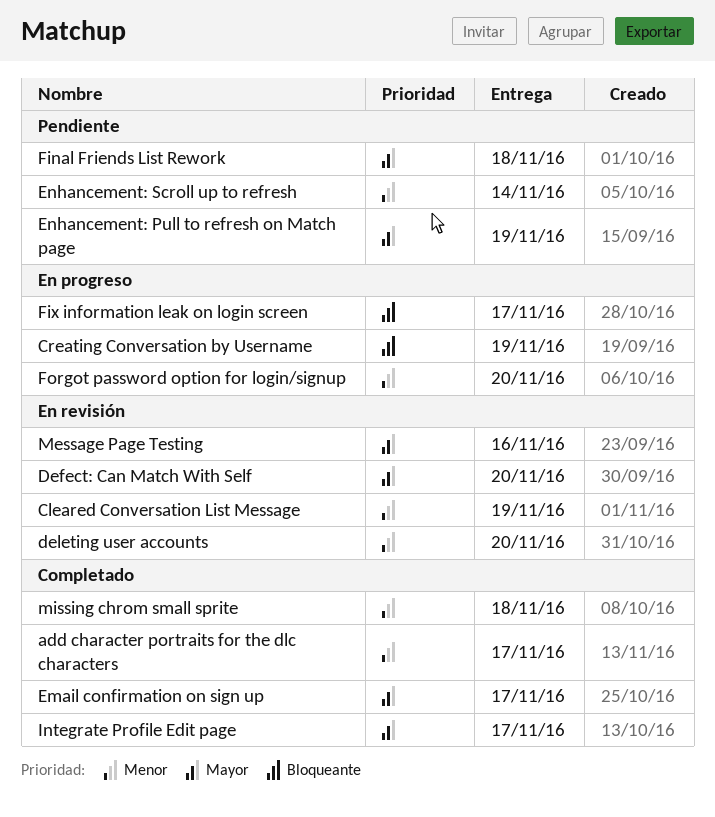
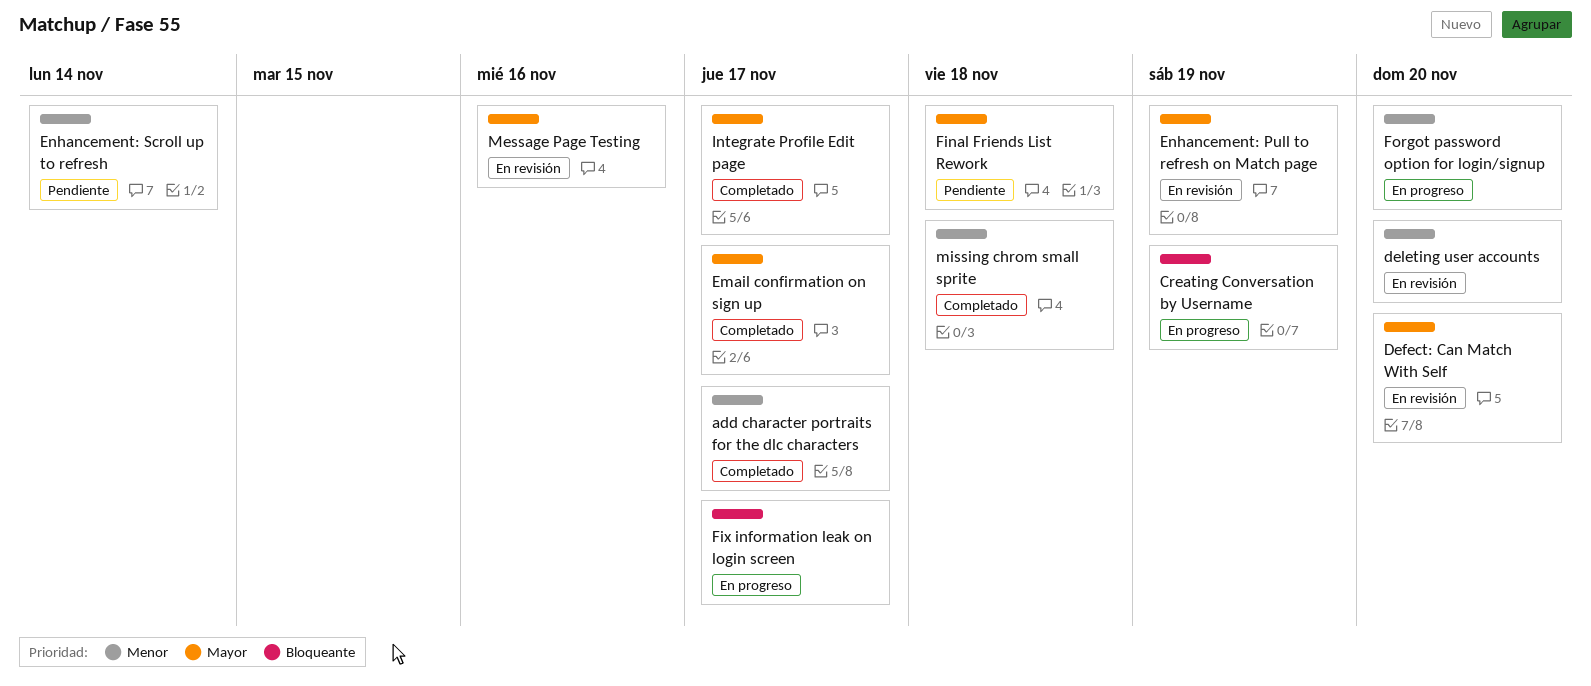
Cleared Conversation List Message: present -> none
Enhancement: Pull to refresh on Match page, status: Pendiente -> En revisión

